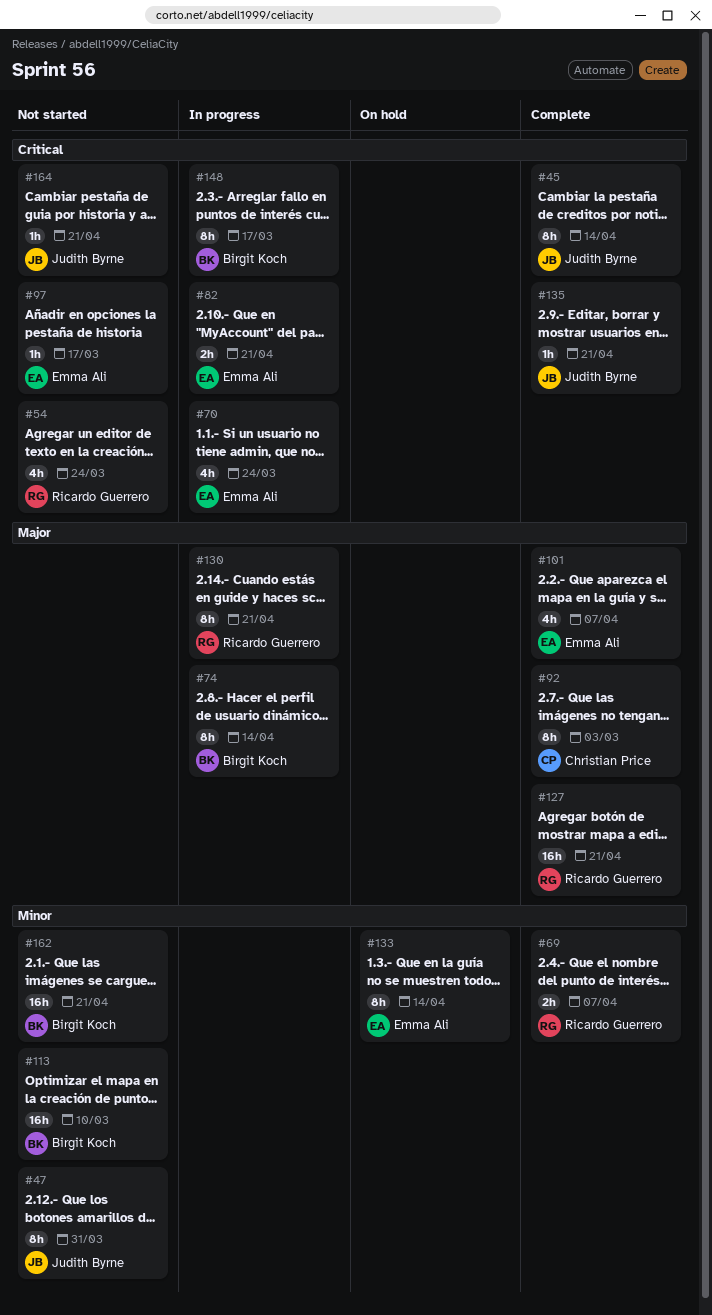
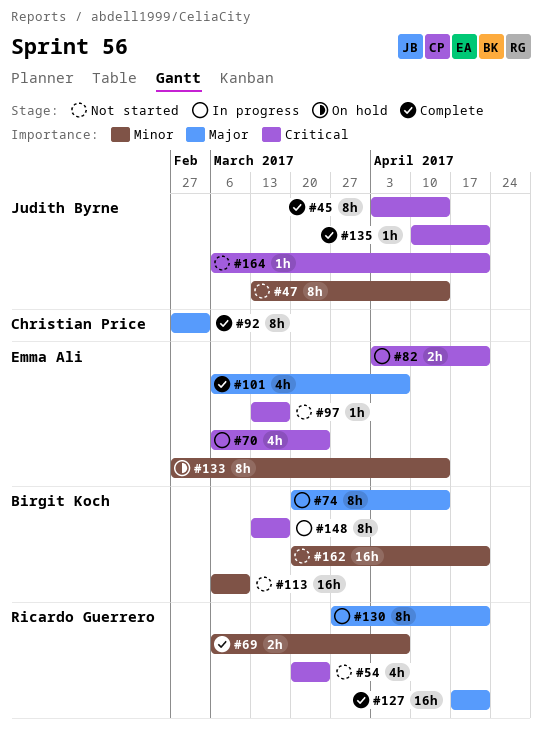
#47, due: Mar 31 -> Apr 14

